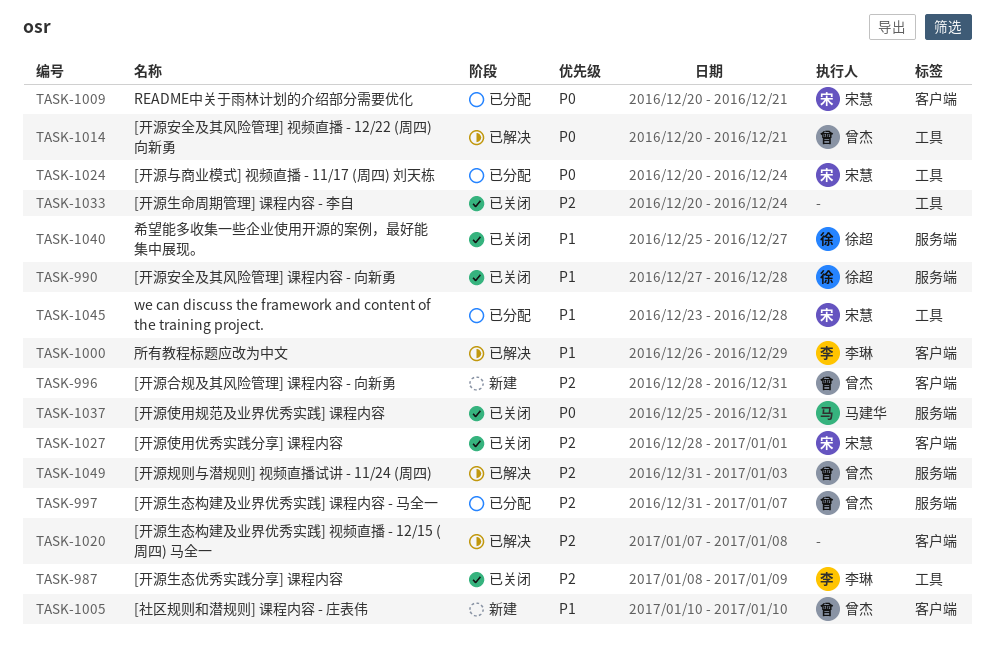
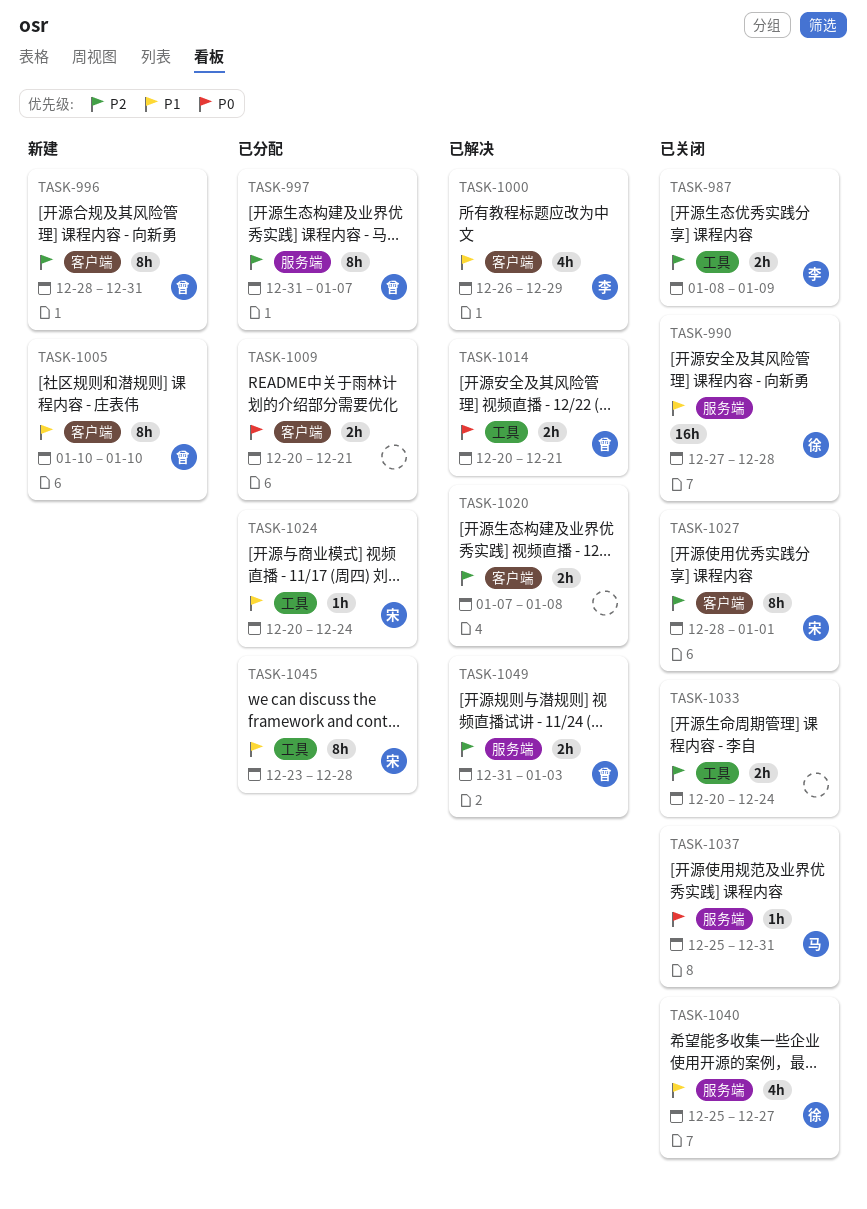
TASK-1009, owner: 宋慧 -> none
TASK-1024, priority: P0 -> P1

